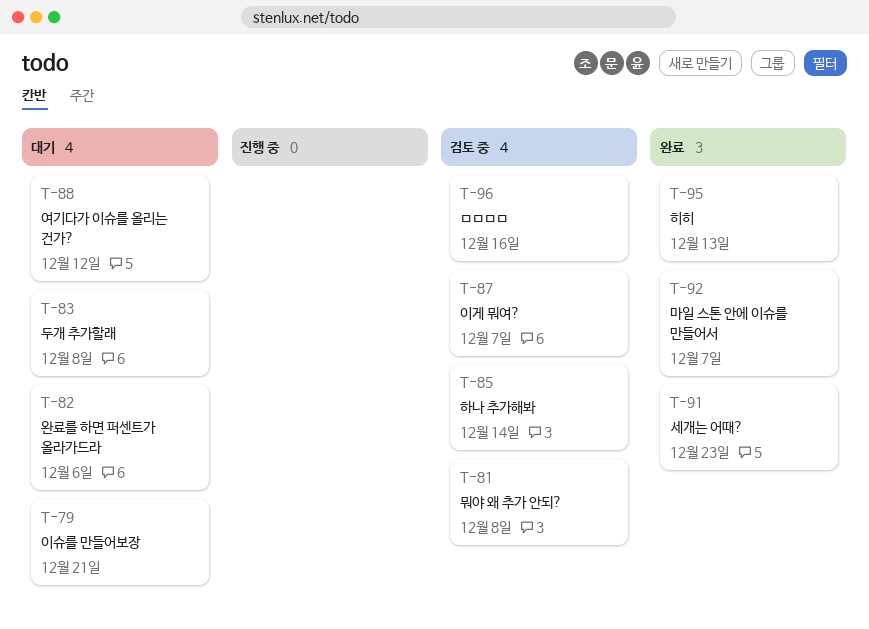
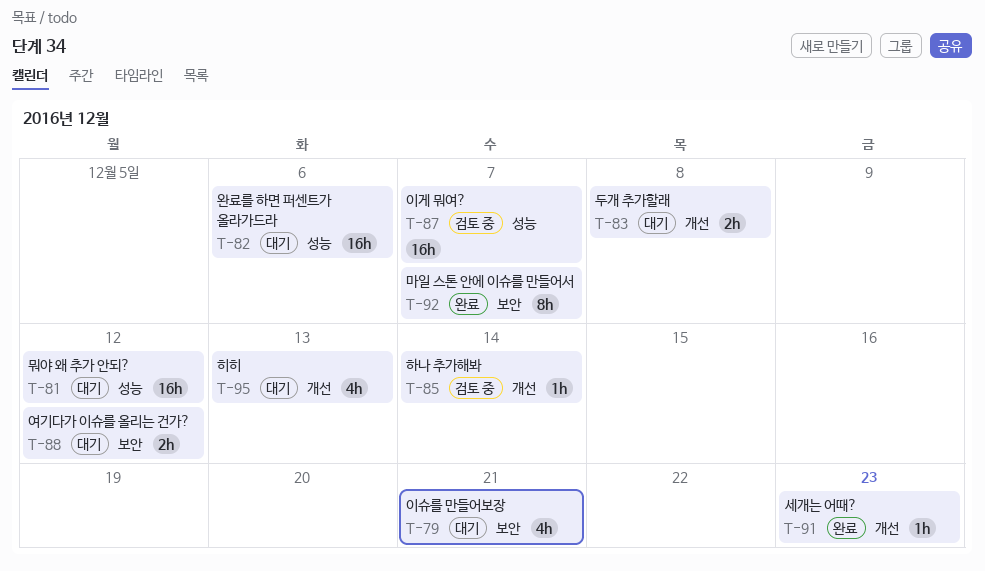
T-81, status: 검토 중 -> 대기
T-81, due: Dec 8 -> Dec 12
T-95, status: 완료 -> 대기
T-96: present -> none

